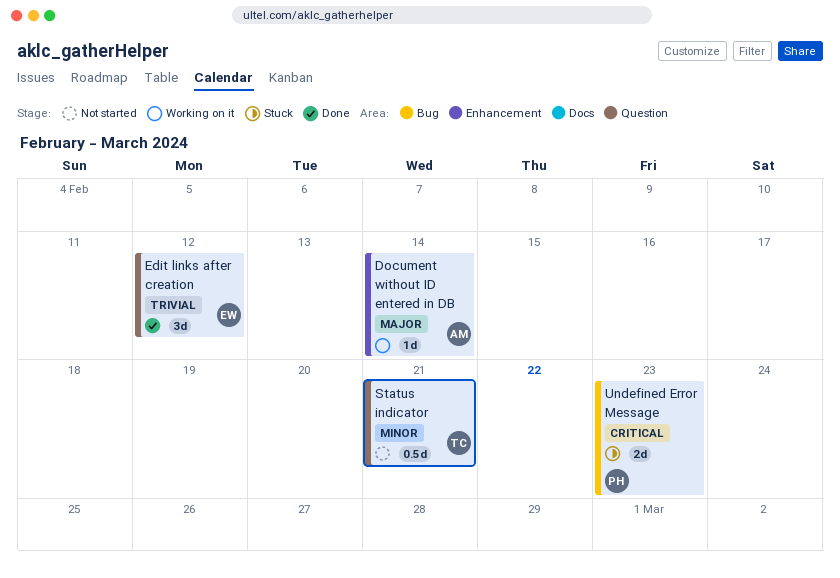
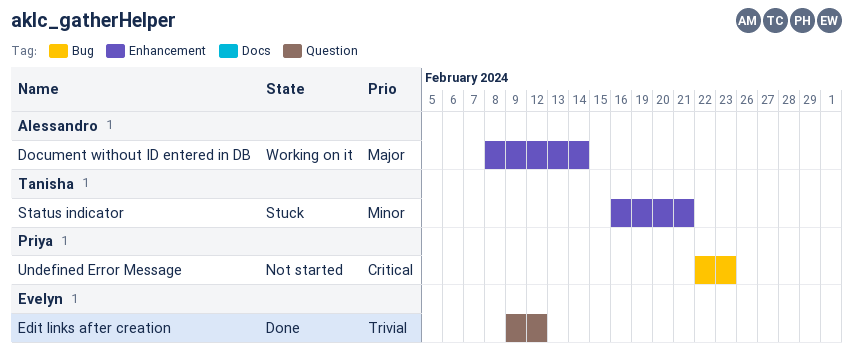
Status indicator, status: Not started -> Stuck
Status indicator, label: Question -> Enhancement
Undefined Error Message, status: Stuck -> Not started

